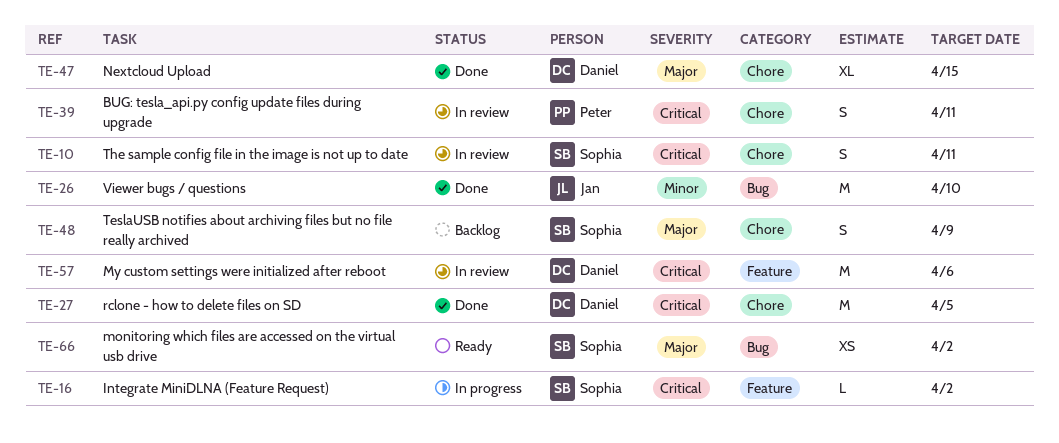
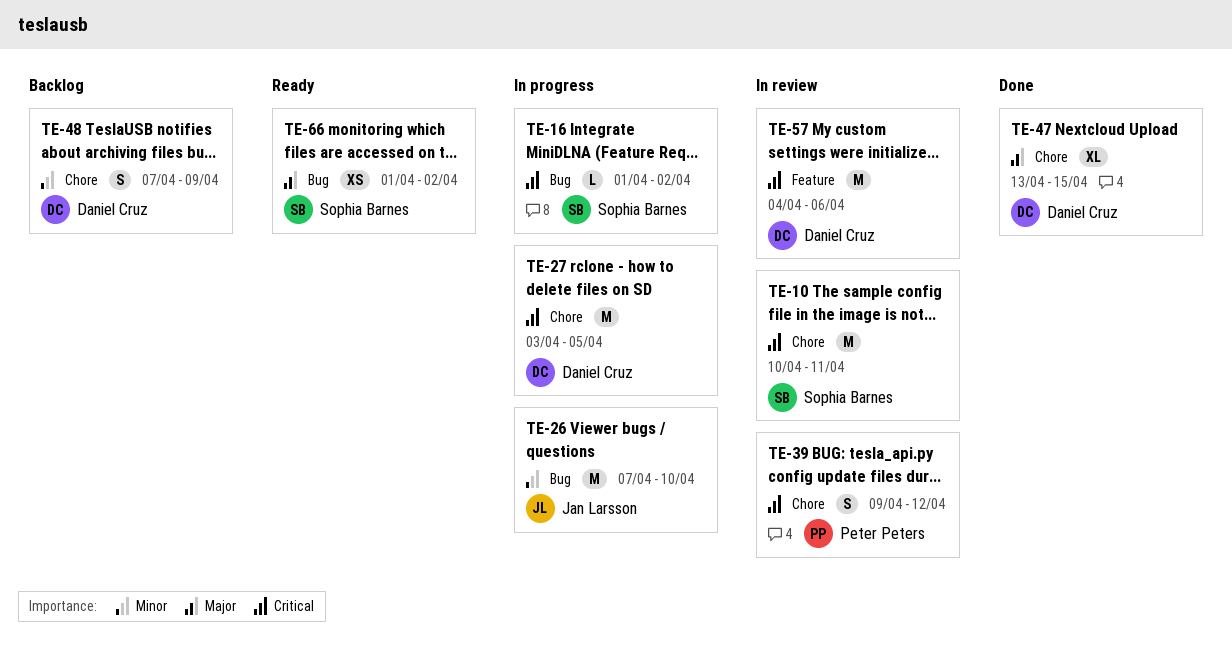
TE-10, estimate: S -> M
TE-16, label: Feature -> Bug
TE-26, status: Done -> In progress
TE-27, status: Done -> In progress
TE-39, due: Apr 11 -> Apr 12
TE-48, owner: Sophia Barnes -> Daniel Cruz
TE-48, priority: Major -> Minor

